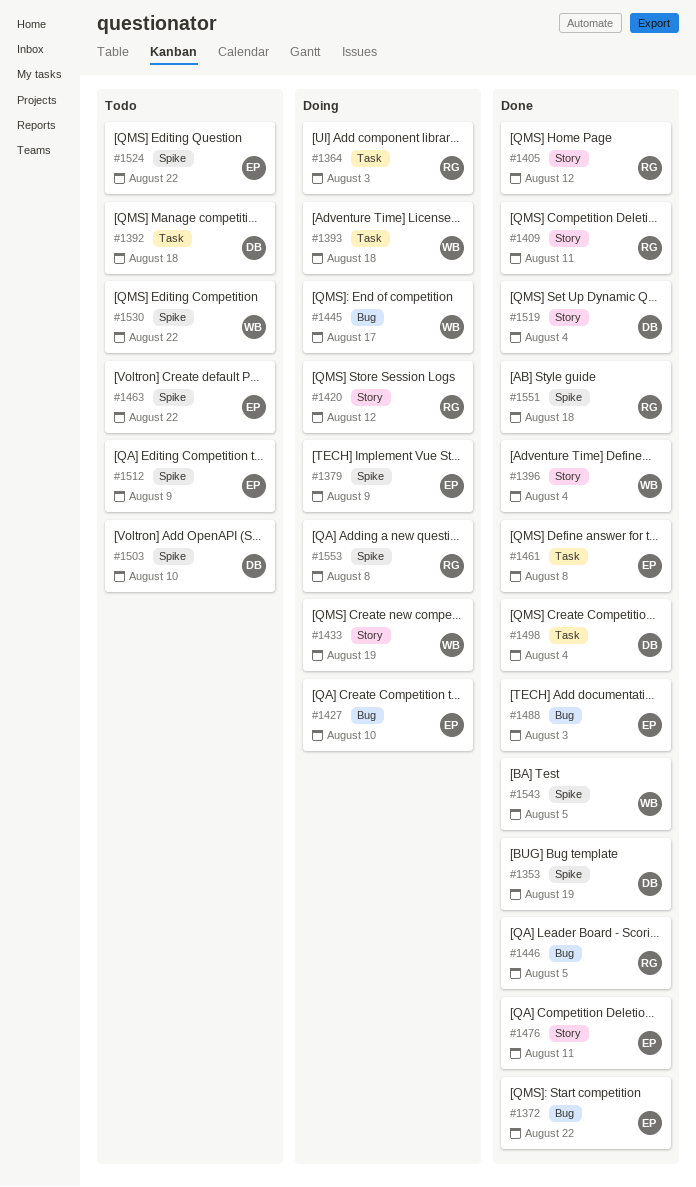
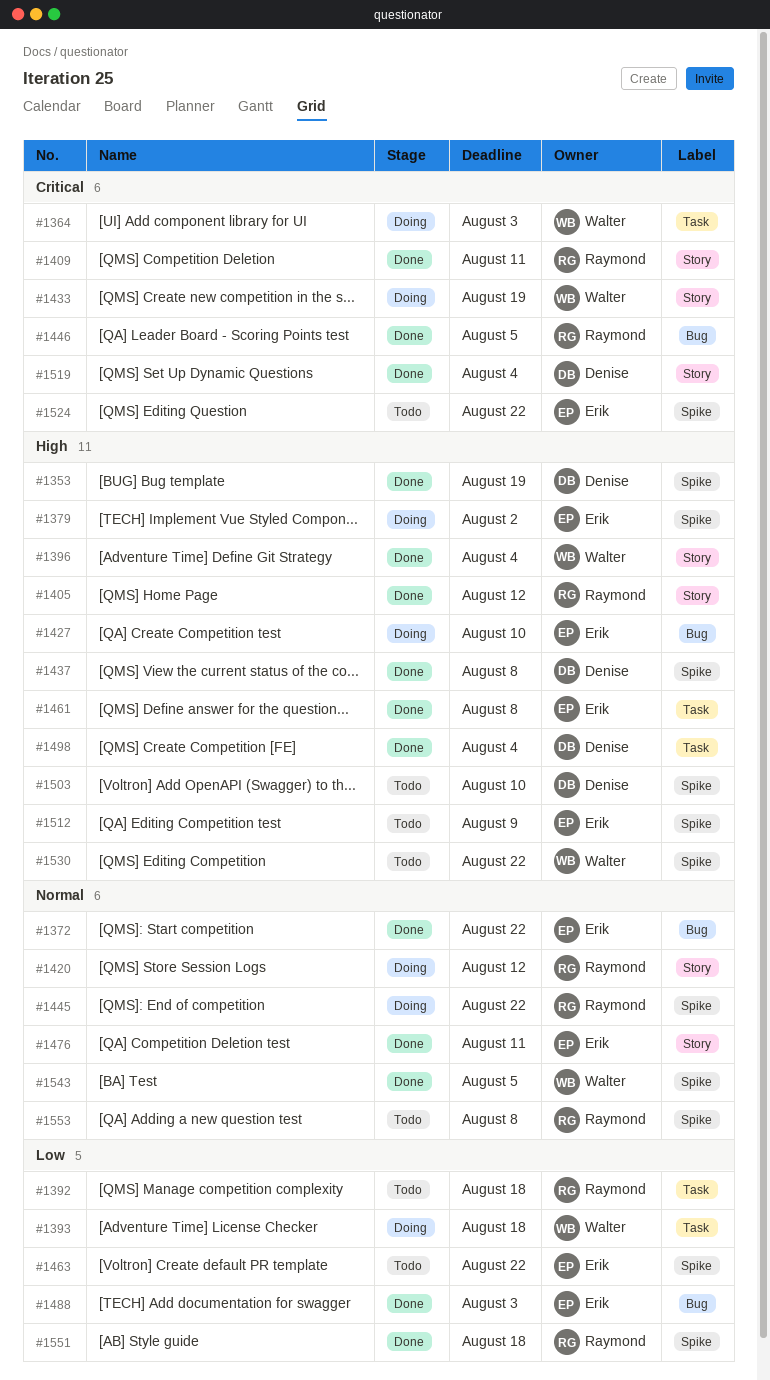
#1364, owner: Raymond -> Walter
#1379, due: Aug 9 -> Aug 2
#1392, owner: Denise -> Raymond
#1437: none -> present
#1445, owner: Walter -> Raymond
#1445, label: Bug -> Spike
#1445, due: Aug 17 -> Aug 22
#1553, status: Doing -> Todo

